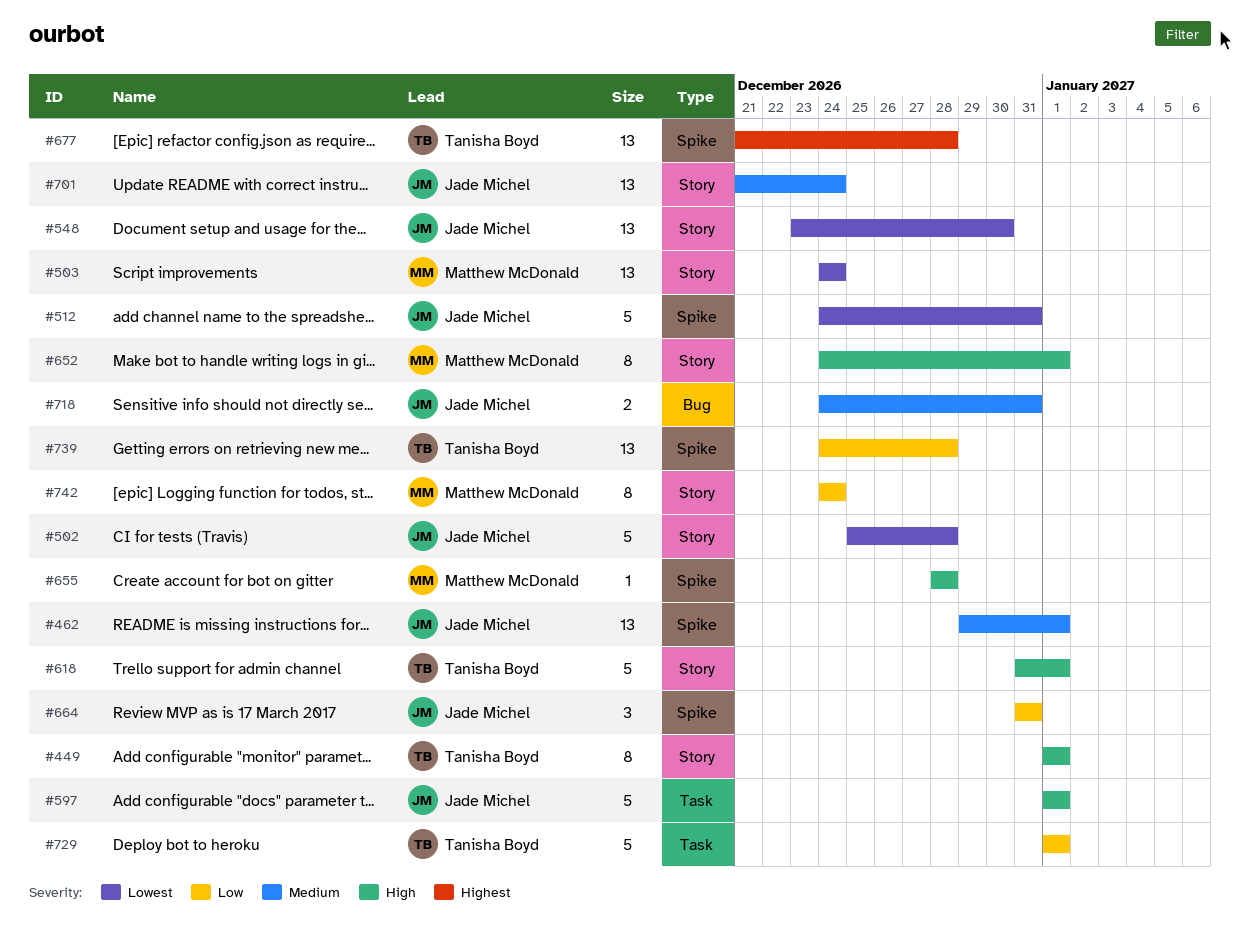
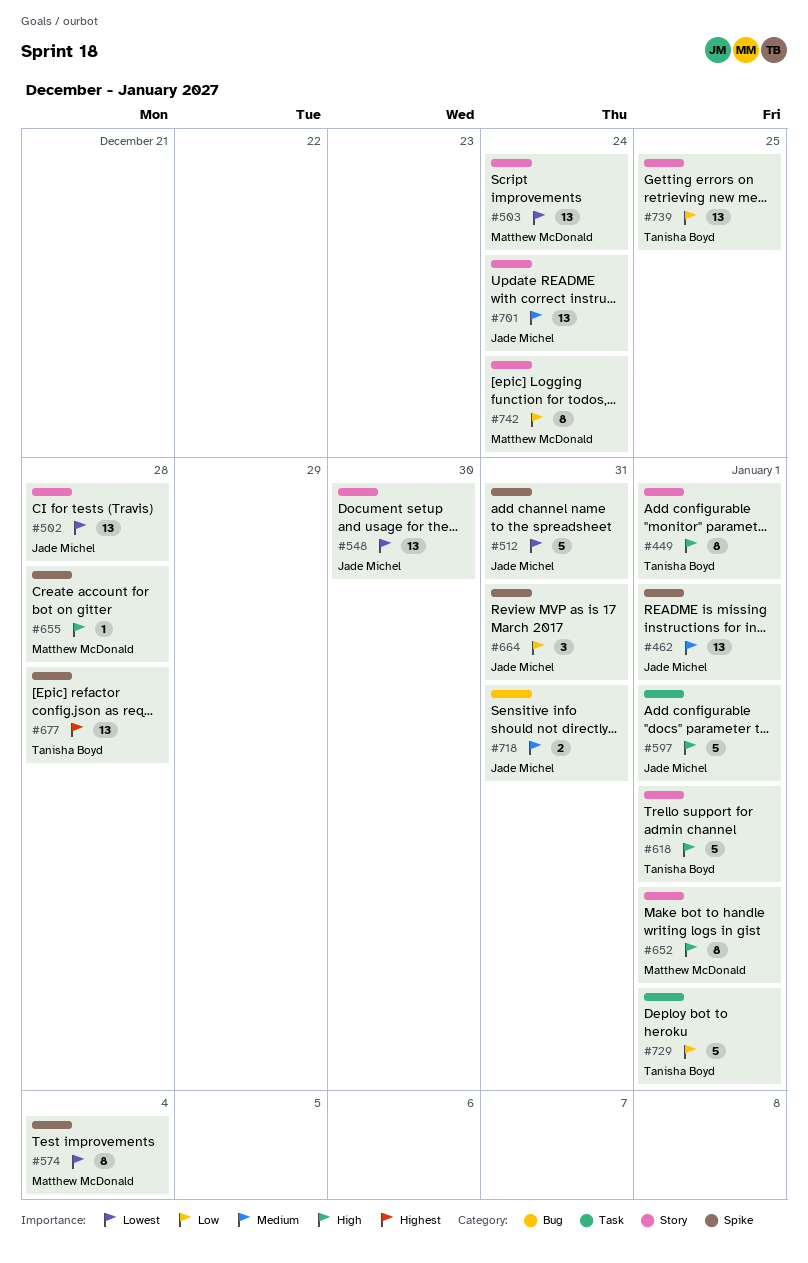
#502, estimate: 5 -> 13
#574: none -> present
#739, label: Spike -> Story
#739, due: Dec 28 -> Dec 25

